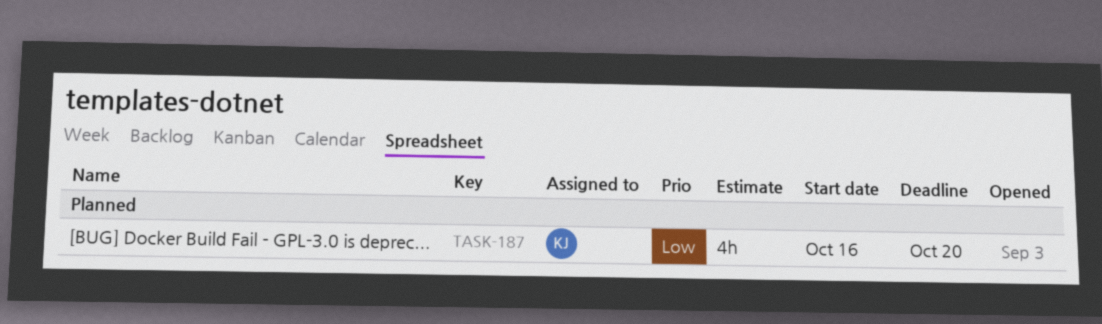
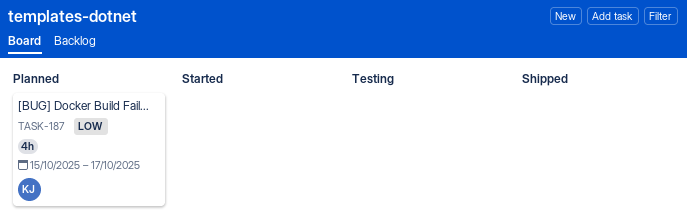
TASK-187, start: Oct 16 -> Oct 15
TASK-187, due: Oct 20 -> Oct 17

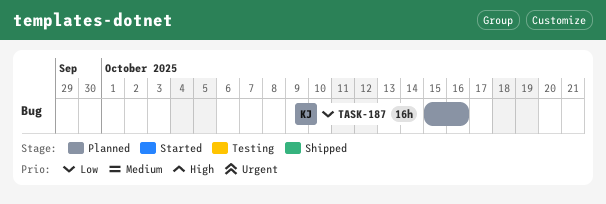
TASK-187, estimate: 4h -> 16h
TASK-187, due: Oct 17 -> Oct 16

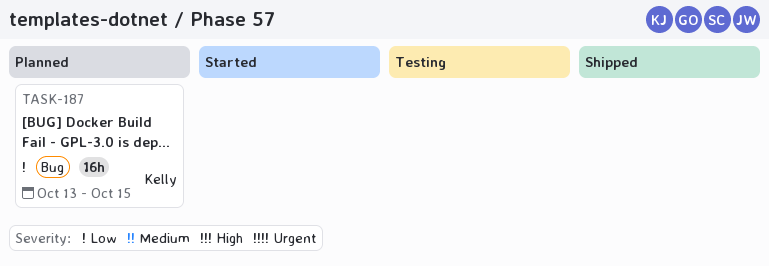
TASK-187, start: Oct 15 -> Oct 13
TASK-187, due: Oct 16 -> Oct 15

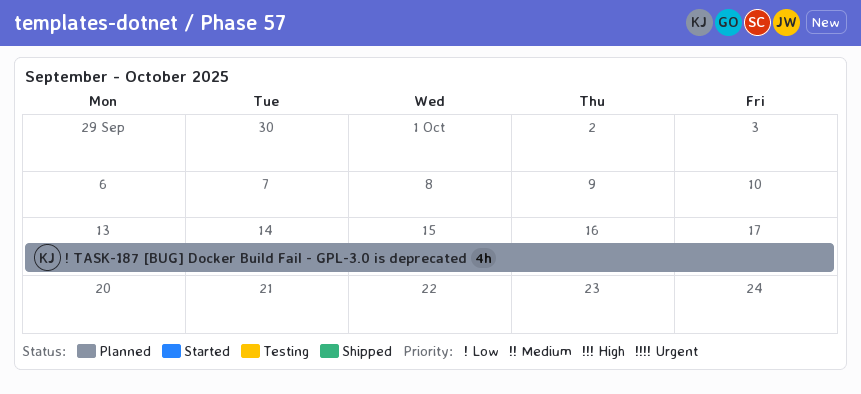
TASK-187, estimate: 16h -> 4h
TASK-187, due: Oct 15 -> Oct 17

